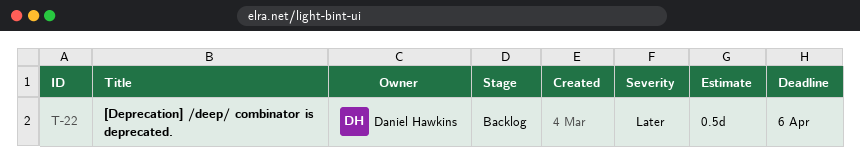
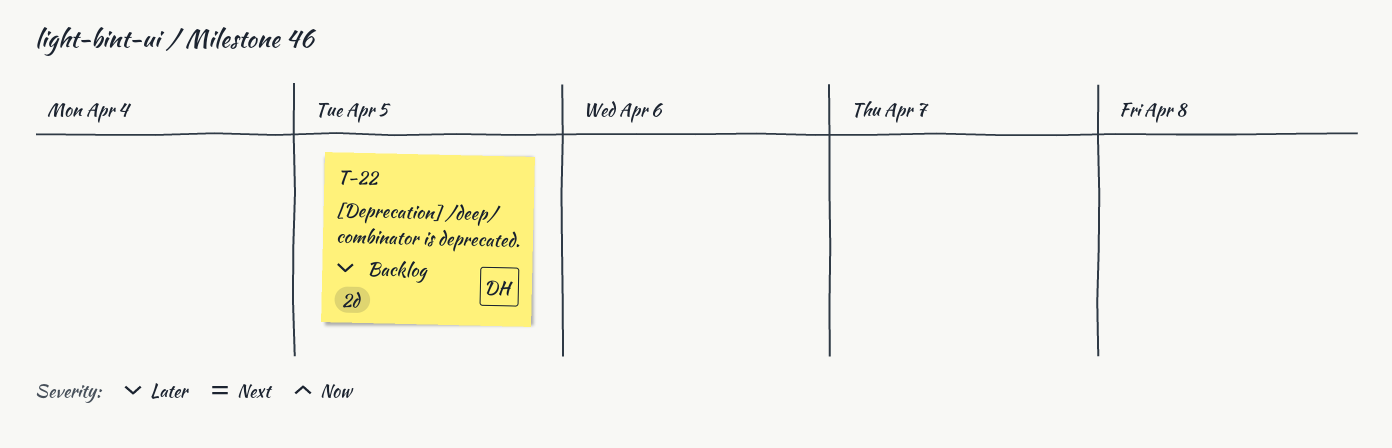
T-22, estimate: 0.5d -> 2d
T-22, due: Apr 6 -> Apr 5

